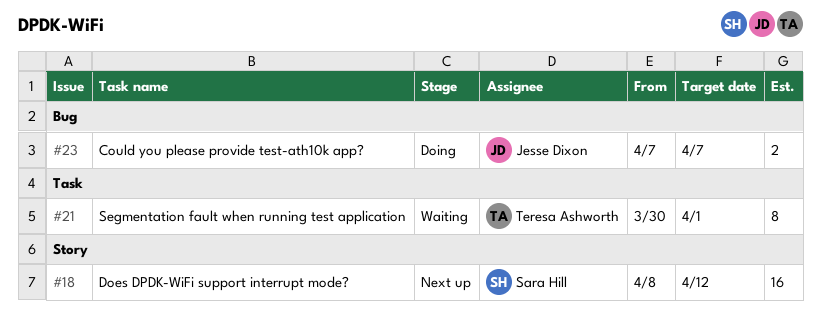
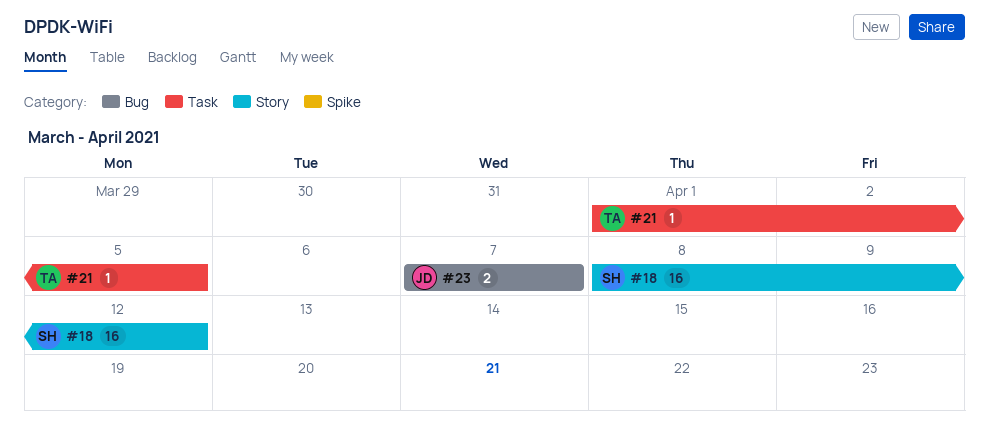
#21, estimate: 8 -> 1
#21, start: Mar 30 -> Apr 1
#21, due: Apr 1 -> Apr 5

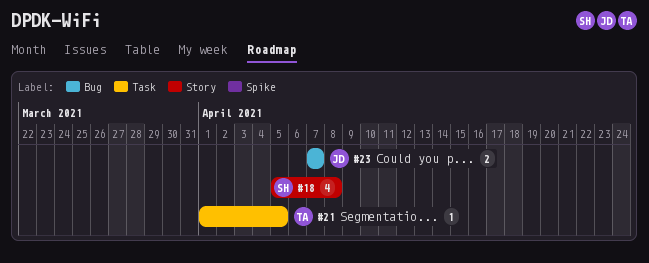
#18, estimate: 16 -> 4
#18, start: Apr 8 -> Apr 5
#18, due: Apr 12 -> Apr 8

